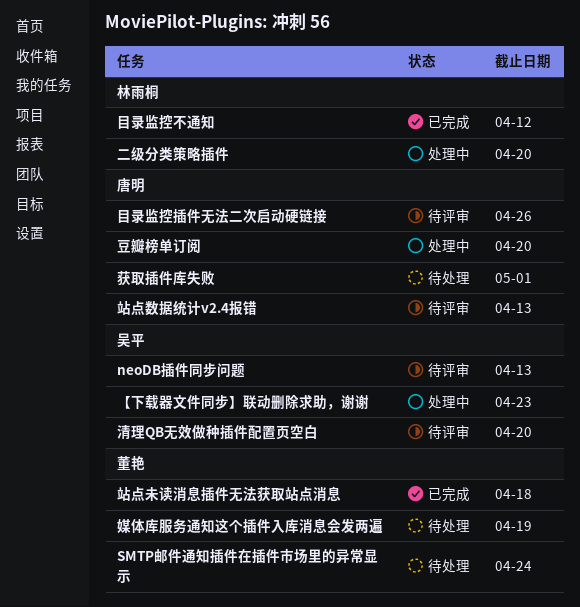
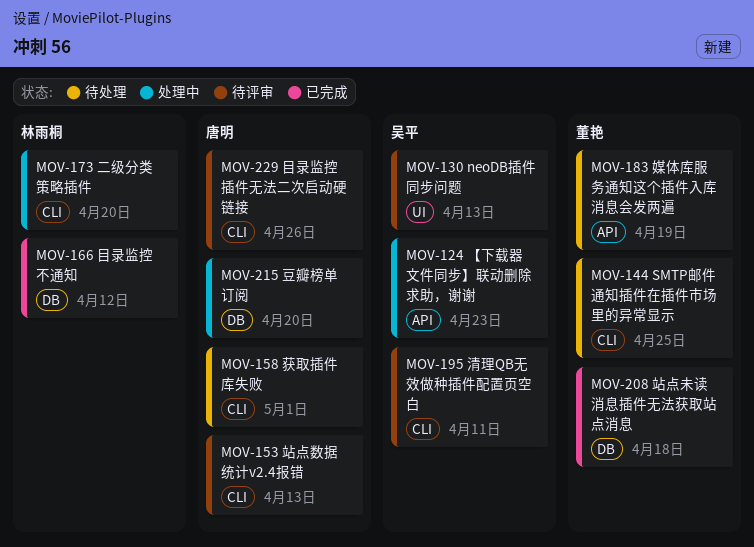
SMTP邮件通知插件在插件市场里的异常显示, due: Apr 24 -> Apr 25
清理QB无效做种插件配置页空白, due: Apr 20 -> Apr 11

